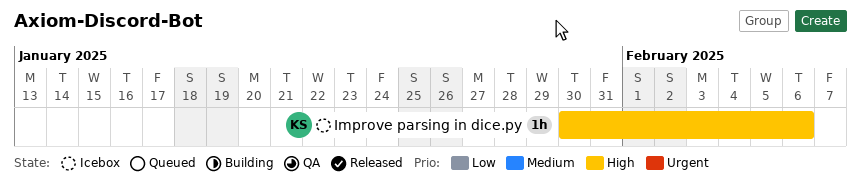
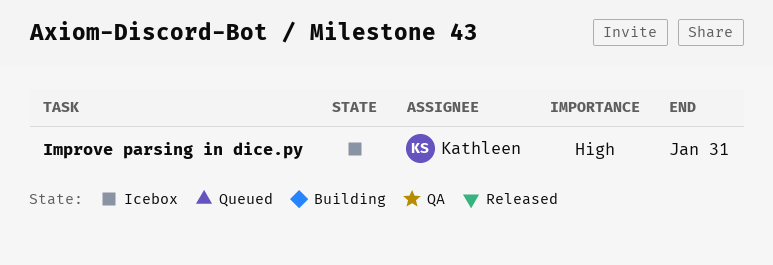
Improve parsing in dice.py, due: Feb 6 -> Jan 31

